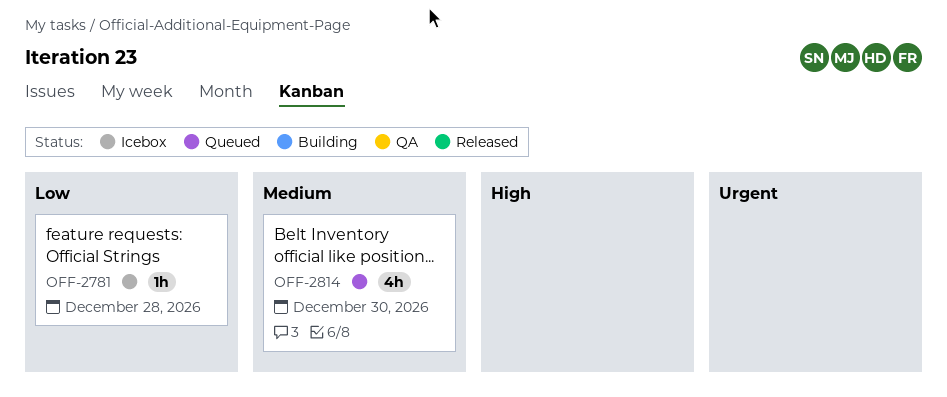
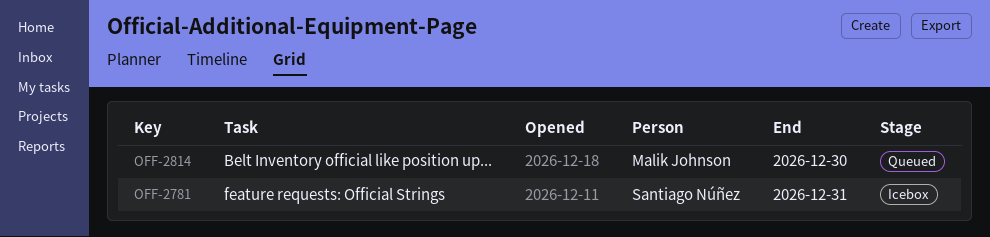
OFF-2781, due: Dec 28 -> Dec 31

